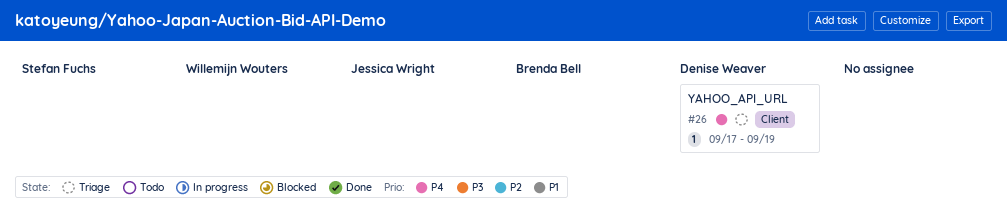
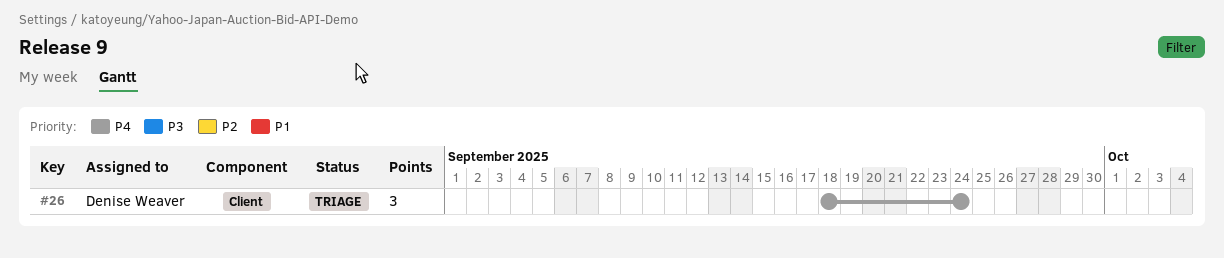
#26, estimate: 1 -> 3
#26, start: Sep 17 -> Sep 18
#26, due: Sep 19 -> Sep 24

